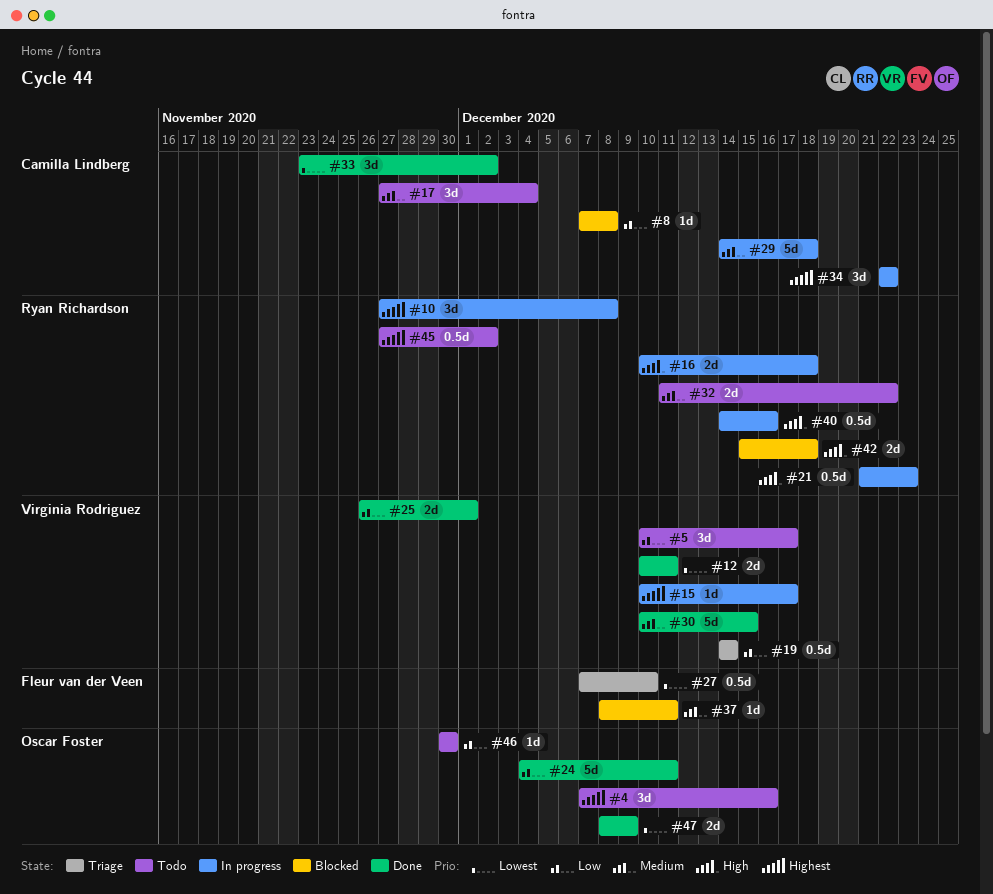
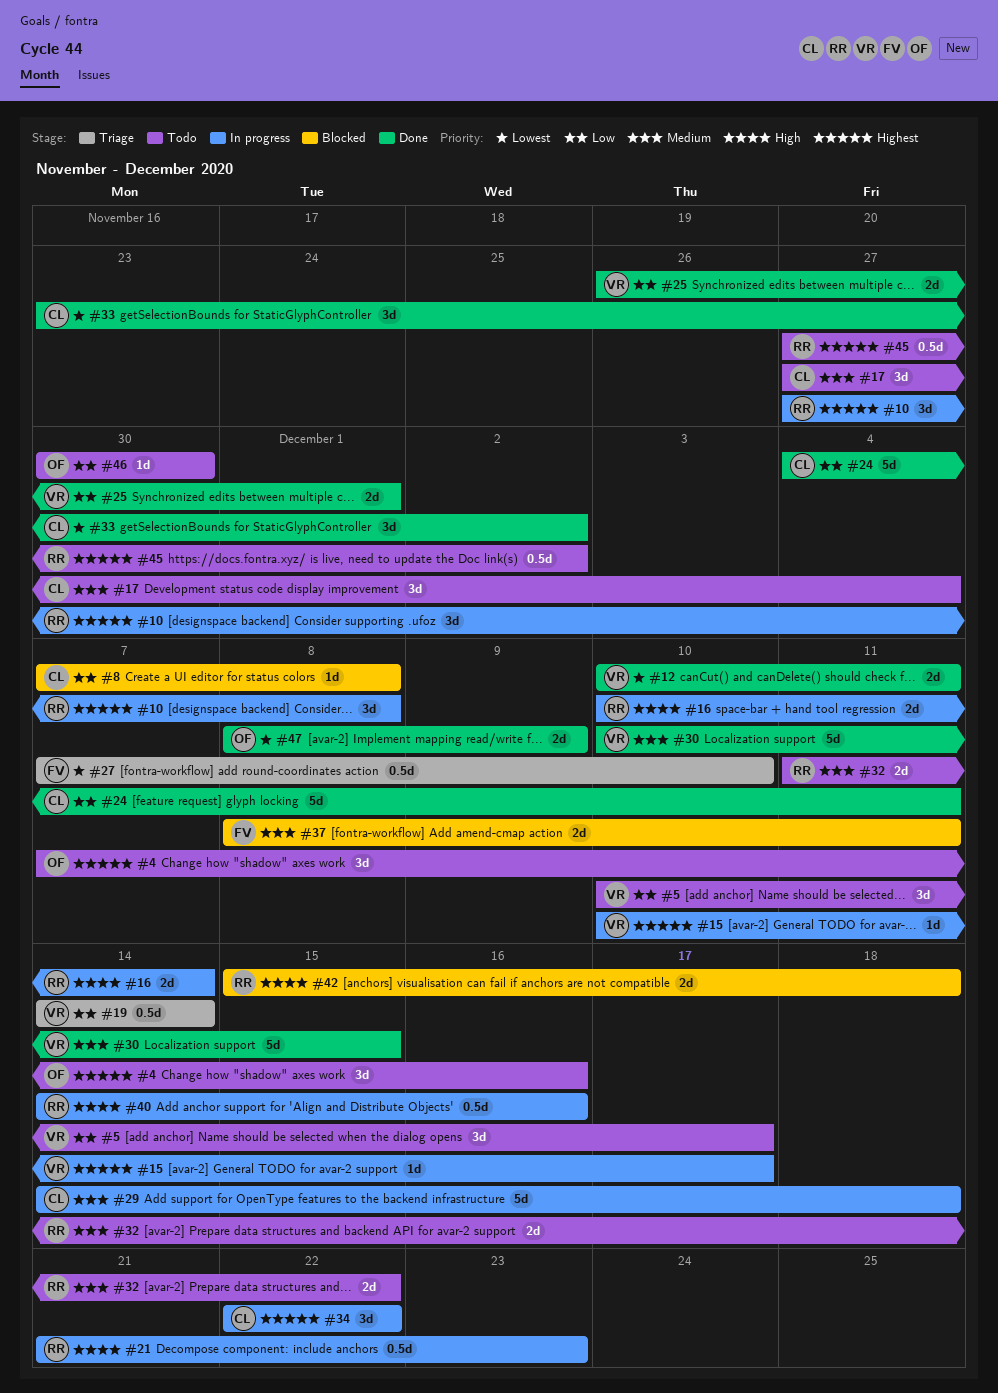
#16, due: Dec 18 -> Dec 14
#24, owner: Oscar Foster -> Camilla Lindberg
#37, estimate: 1d -> 2d

